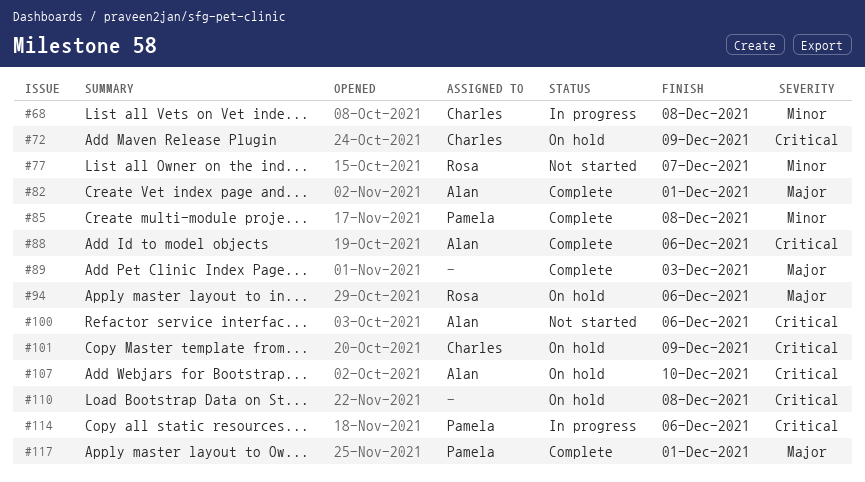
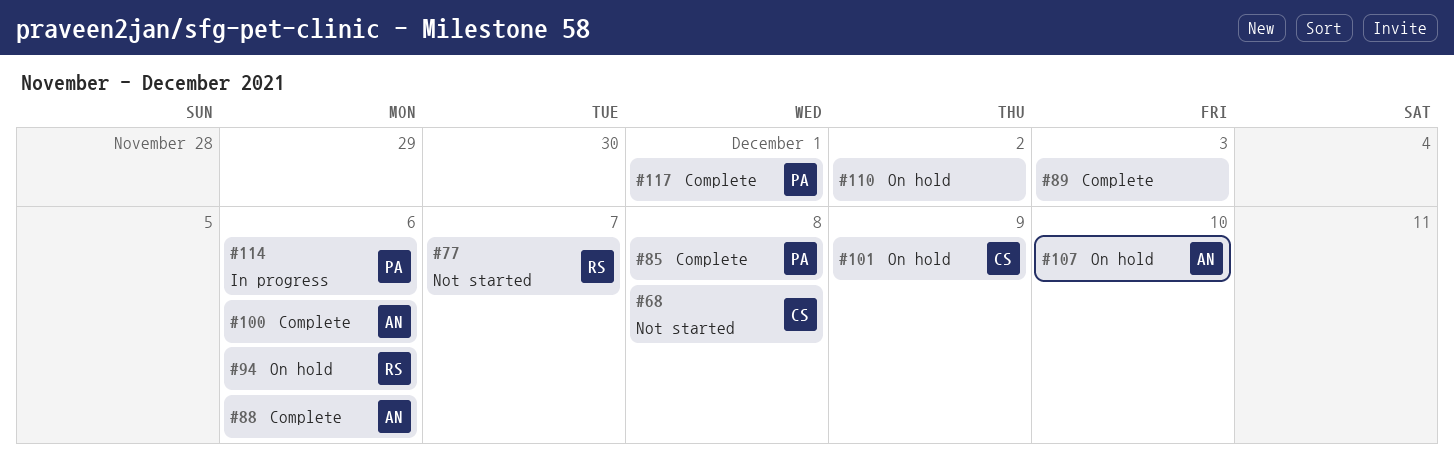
#68, status: In progress -> Not started
#72: present -> none
#82: present -> none
#100, status: Not started -> Complete
#110, due: Dec 8 -> Dec 2

